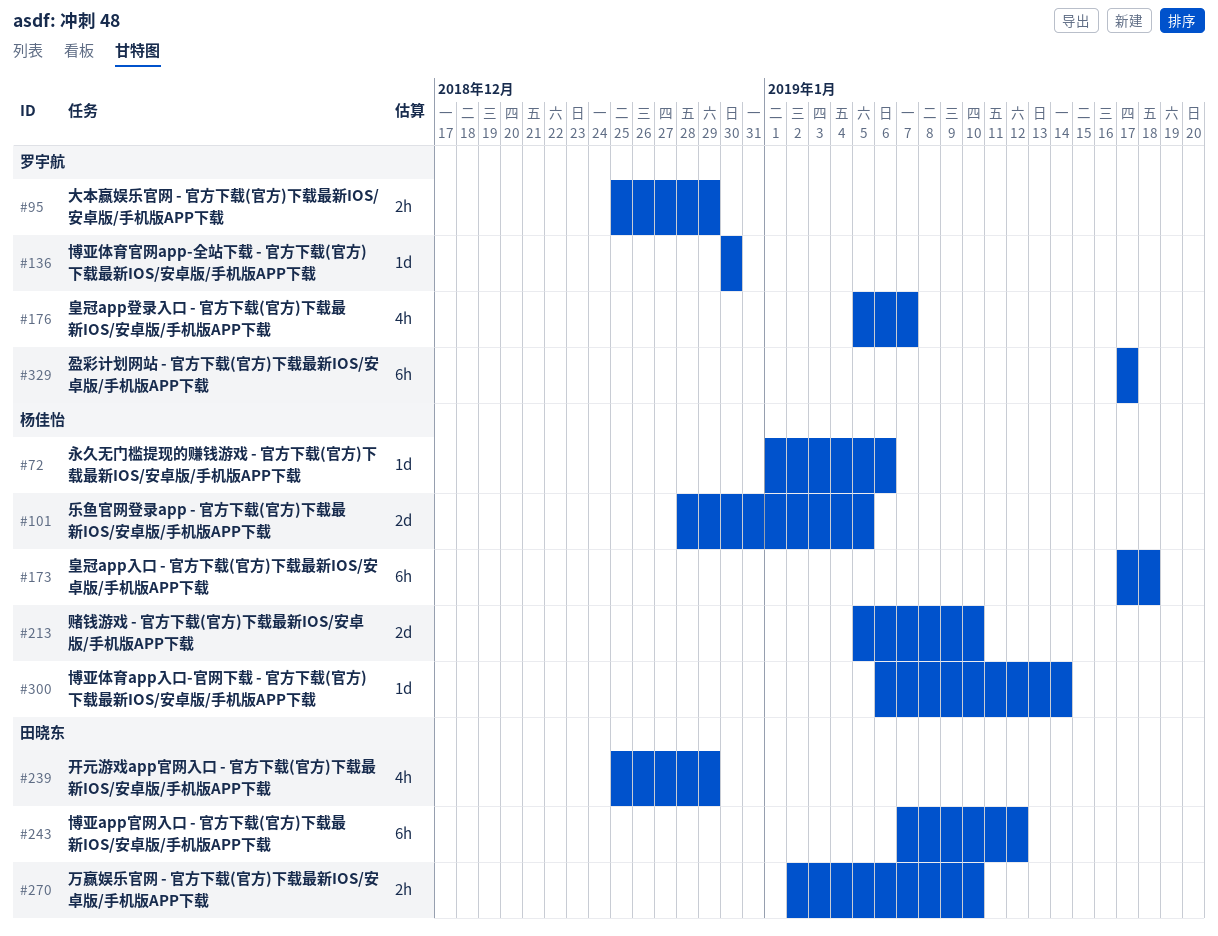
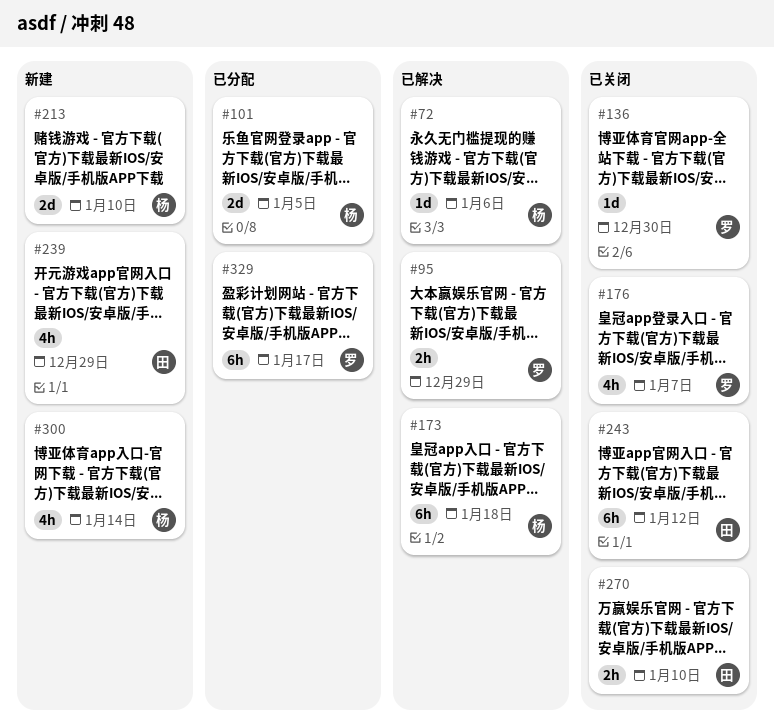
#300, estimate: 1d -> 4h

